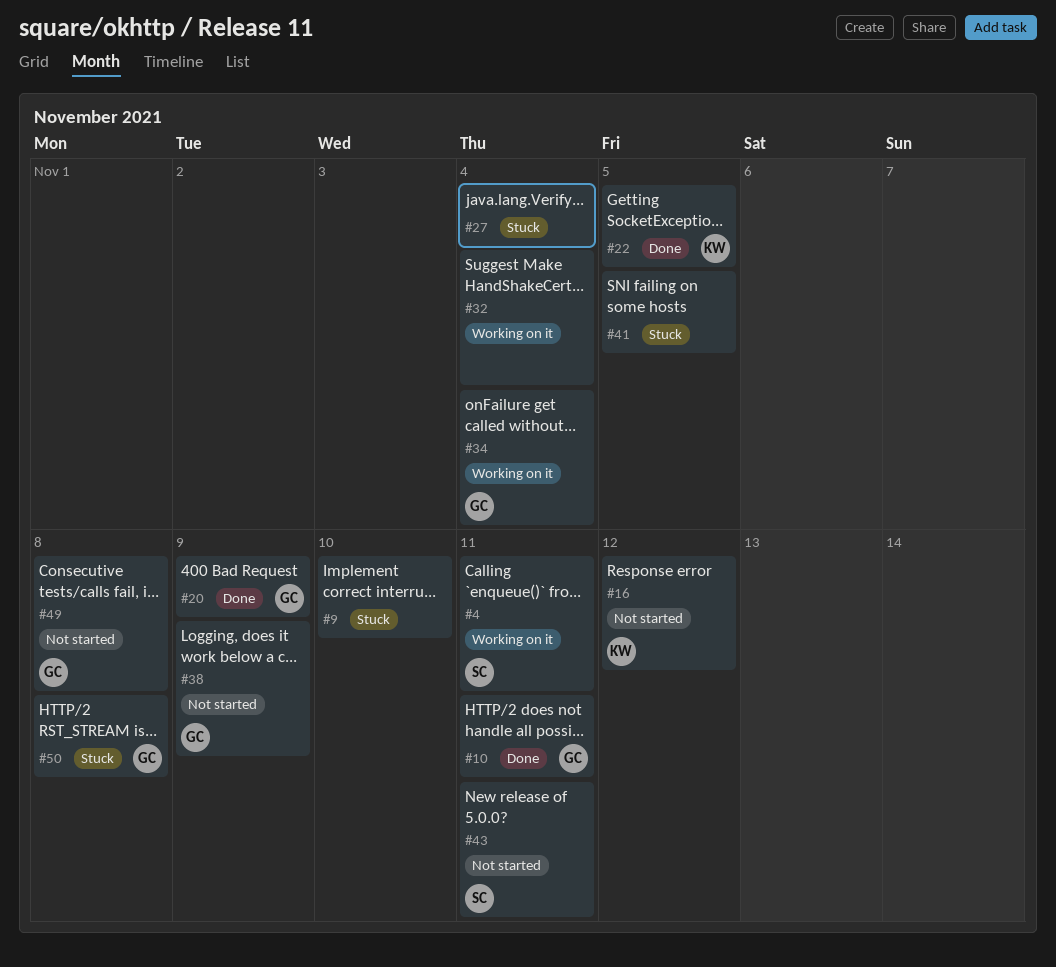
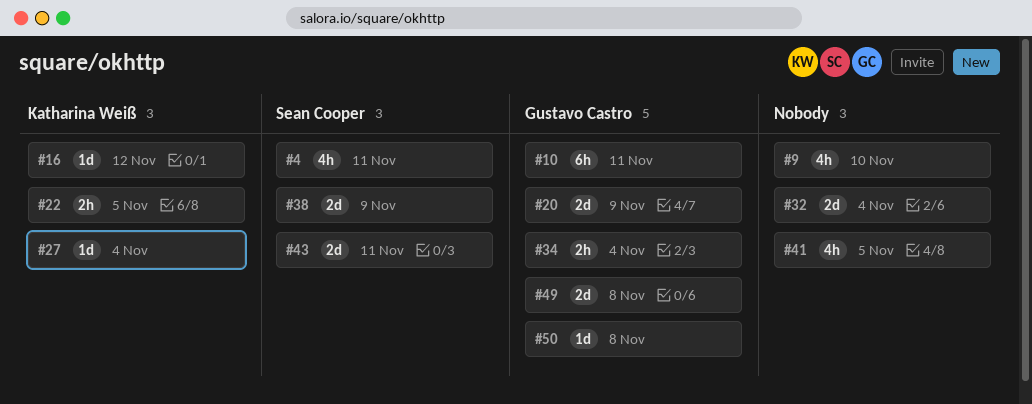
#27, owner: none -> Katharina Weiß
#38, owner: Gustavo Castro -> Sean Cooper

